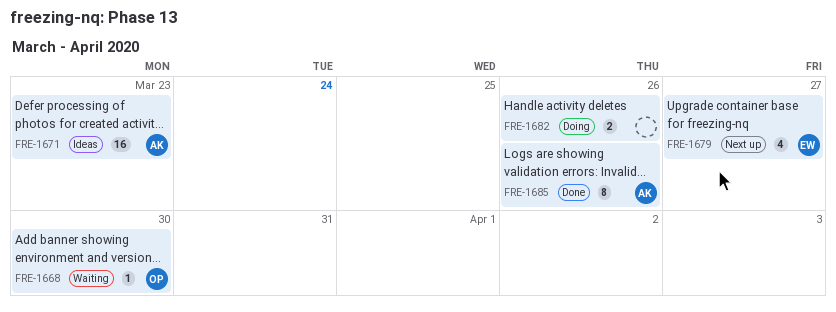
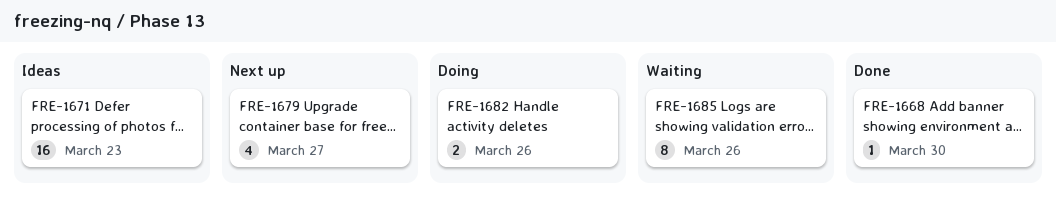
FRE-1668, status: Waiting -> Done
FRE-1685, status: Done -> Waiting

